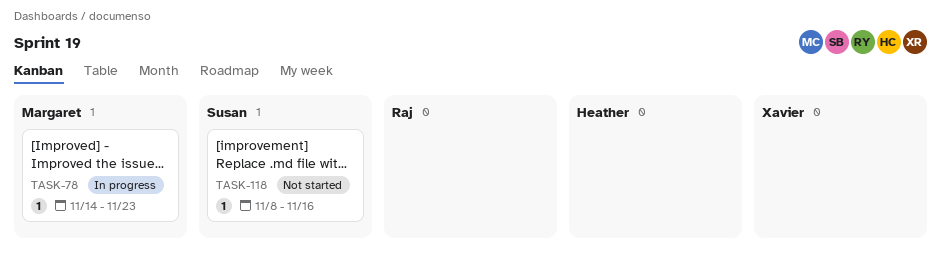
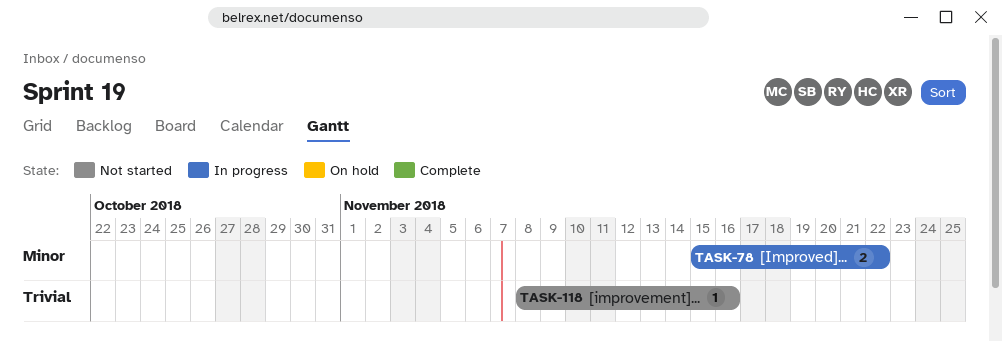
TASK-78, estimate: 1 -> 2
TASK-78, start: Nov 14 -> Nov 15
TASK-78, due: Nov 23 -> Nov 22

